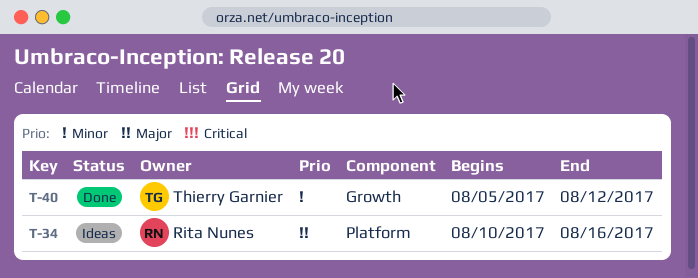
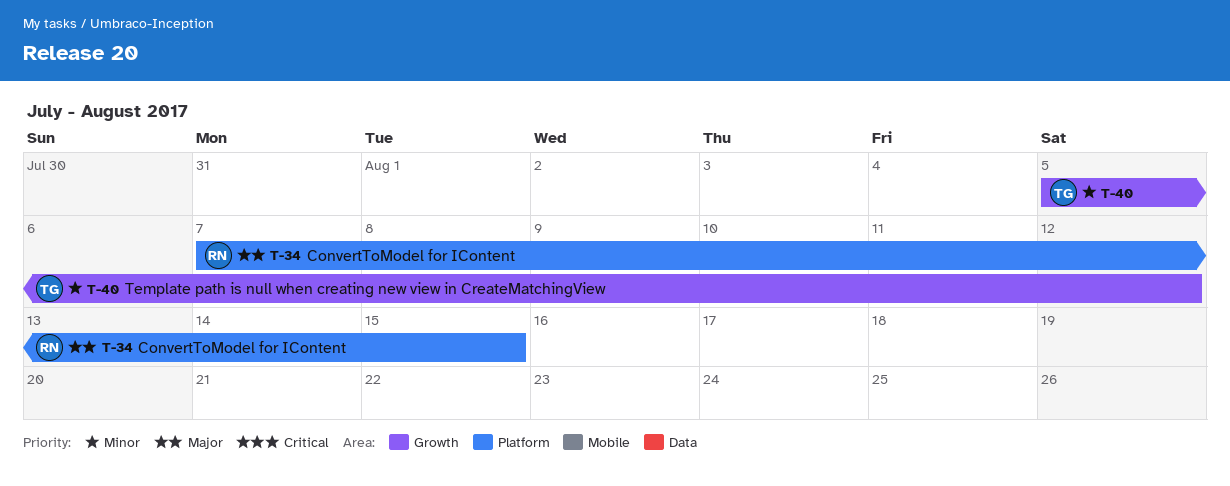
T-34, start: Aug 10 -> Aug 7
T-34, due: Aug 16 -> Aug 15

